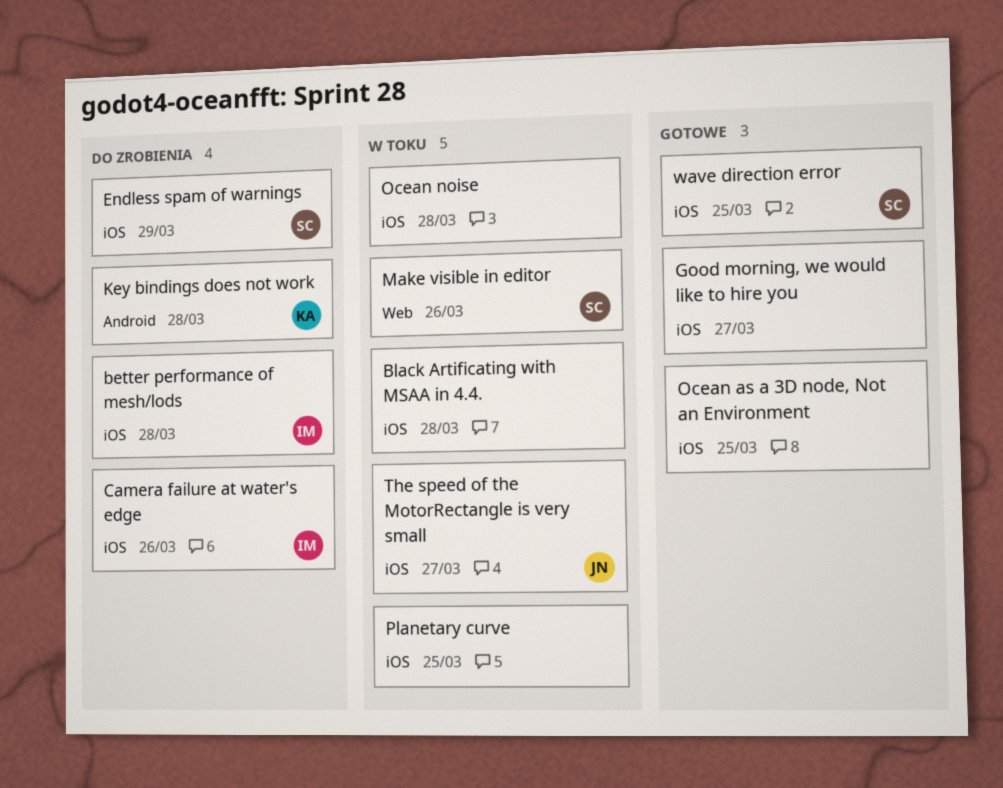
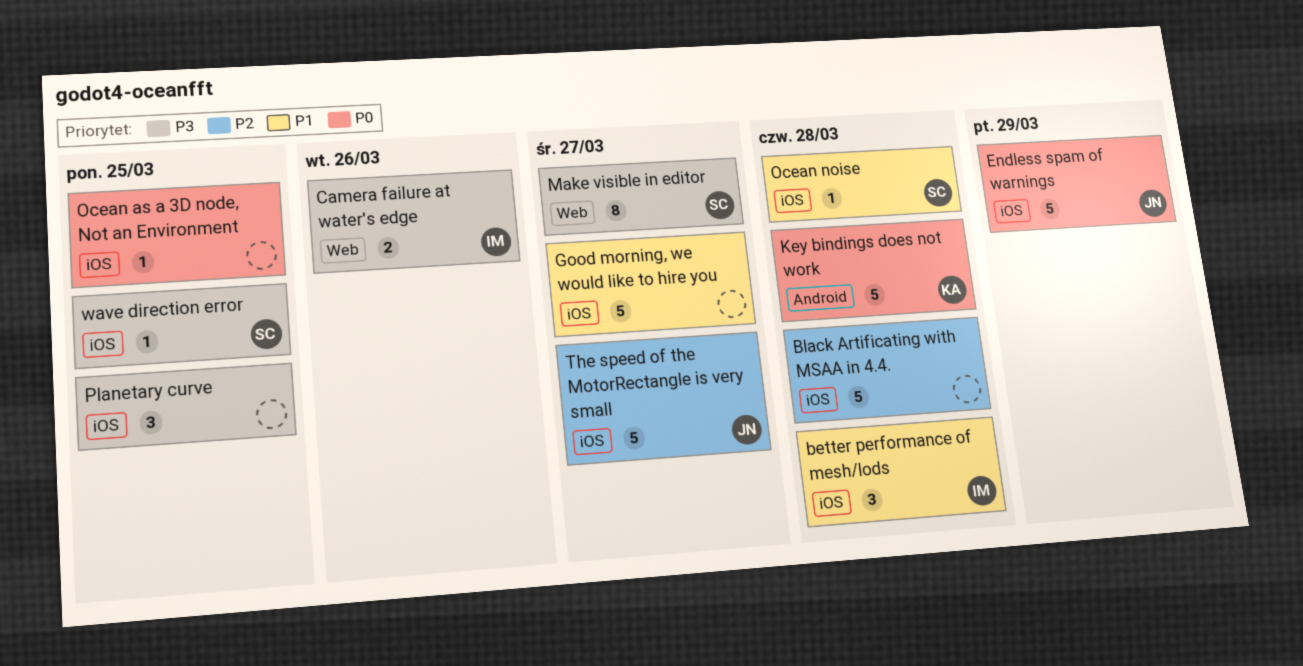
Camera failure at water's edge, label: iOS -> Web
Endless spam of warnings, owner: SC -> JN
Make visible in editor, due: Mar 26 -> Mar 27
Ocean noise, owner: none -> SC

